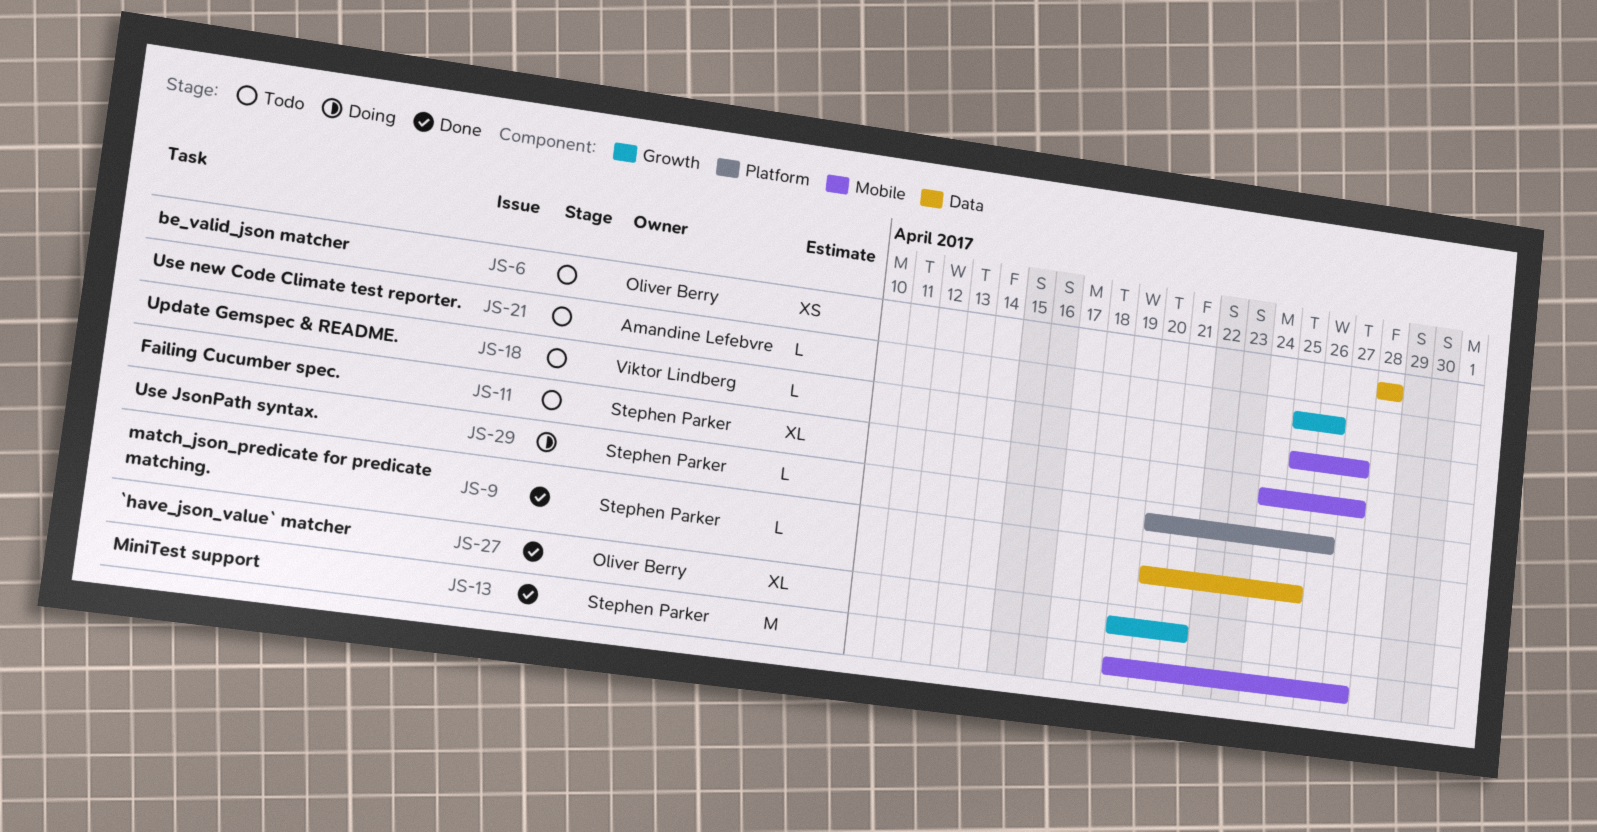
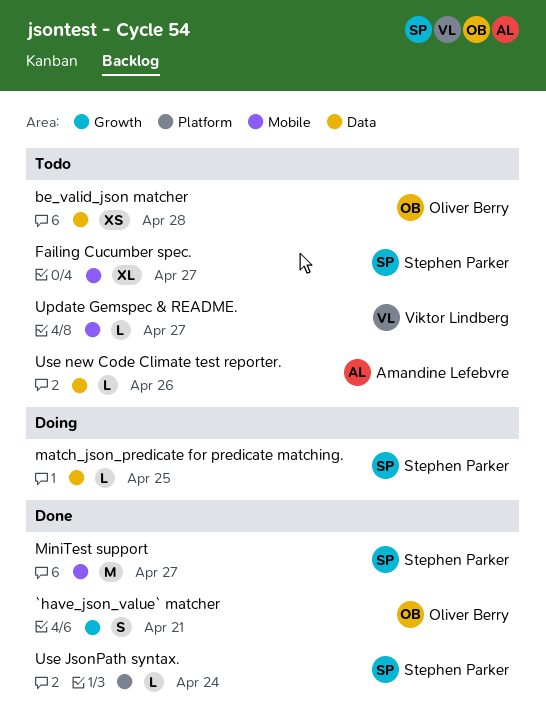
`have_json_value` matcher, estimate: XL -> S
match_json_predicate for predicate matching., status: Done -> Doing
Use JsonPath syntax., status: Doing -> Done
Use JsonPath syntax., due: Apr 26 -> Apr 24
Use new Code Climate test reporter., label: Growth -> Data

